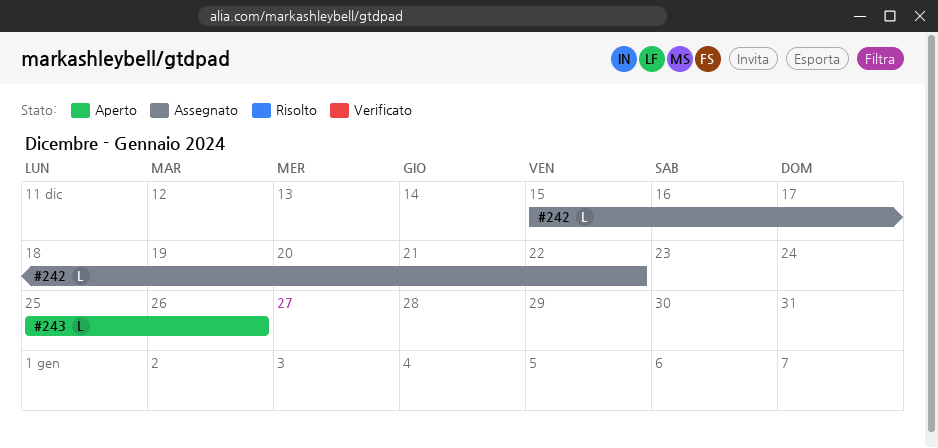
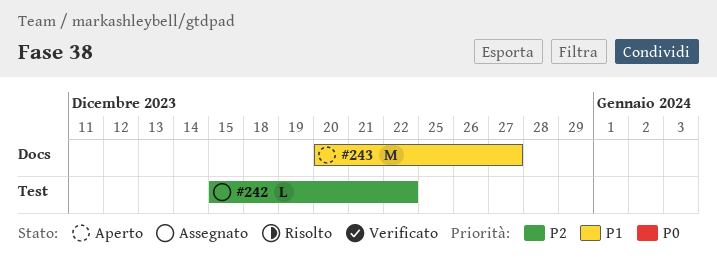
#243, estimate: L -> M
#243, start: Dec 25 -> Dec 20
#243, due: Dec 26 -> Dec 27

